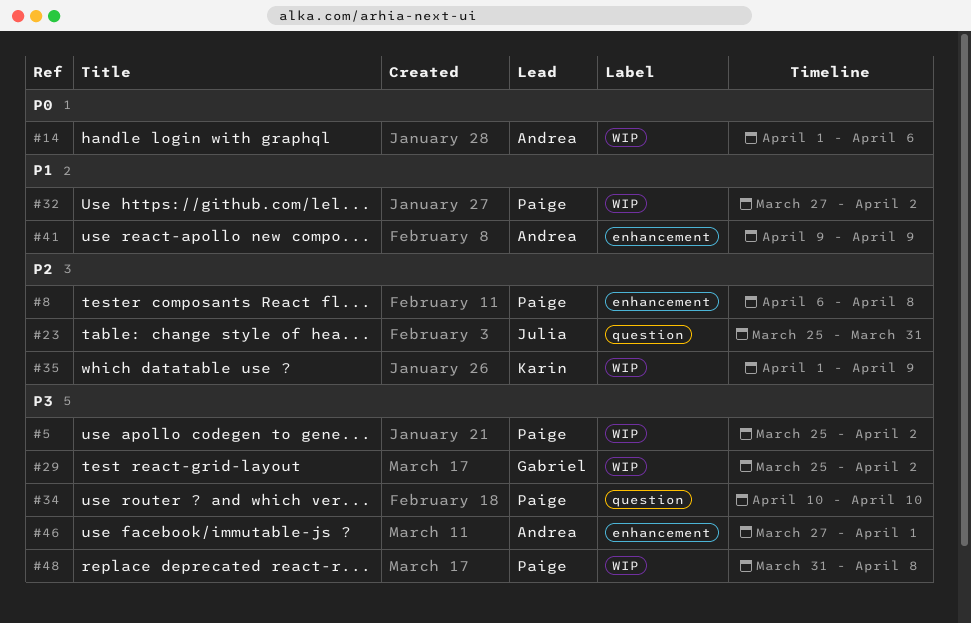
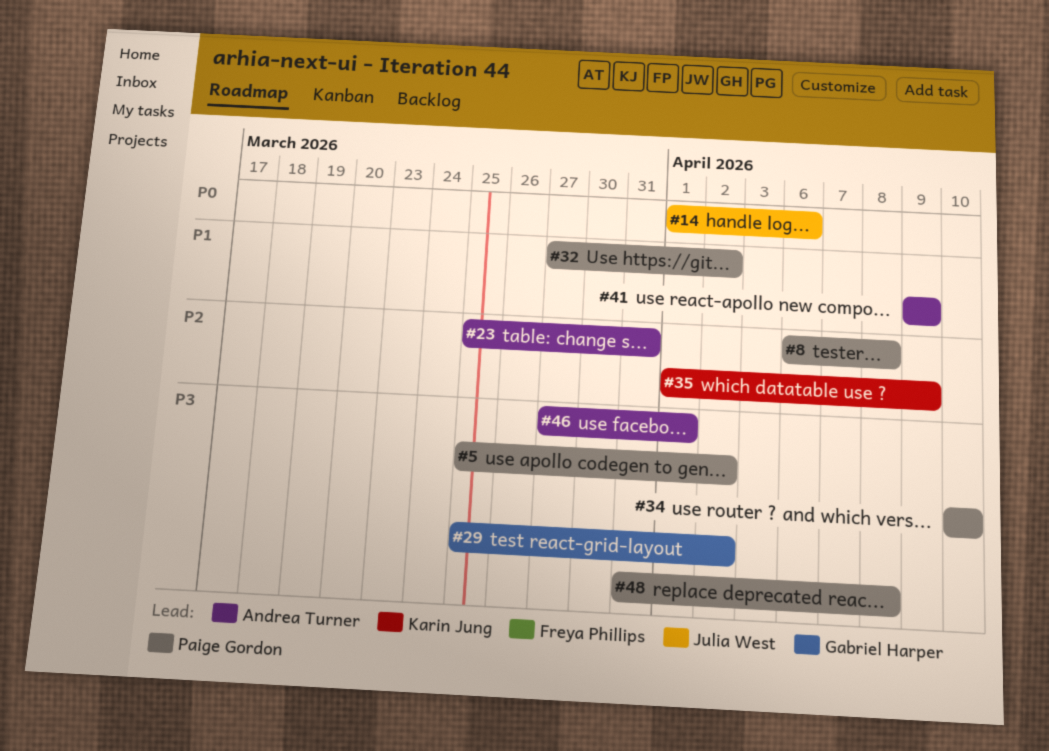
#14, owner: Andrea Turner -> Julia West
#23, owner: Julia West -> Andrea Turner

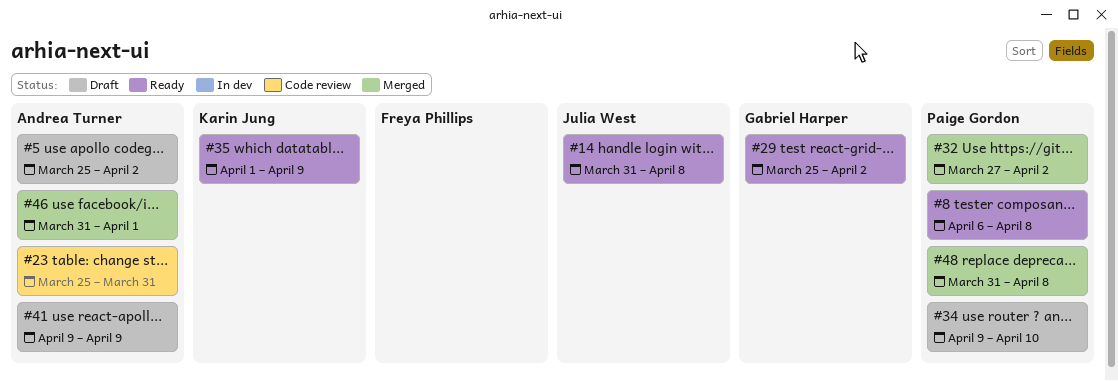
#5, owner: Paige Gordon -> Andrea Turner
#14, start: Apr 1 -> Mar 31
#14, due: Apr 6 -> Apr 8
#34, start: Apr 10 -> Apr 9
#46, start: Mar 27 -> Mar 31

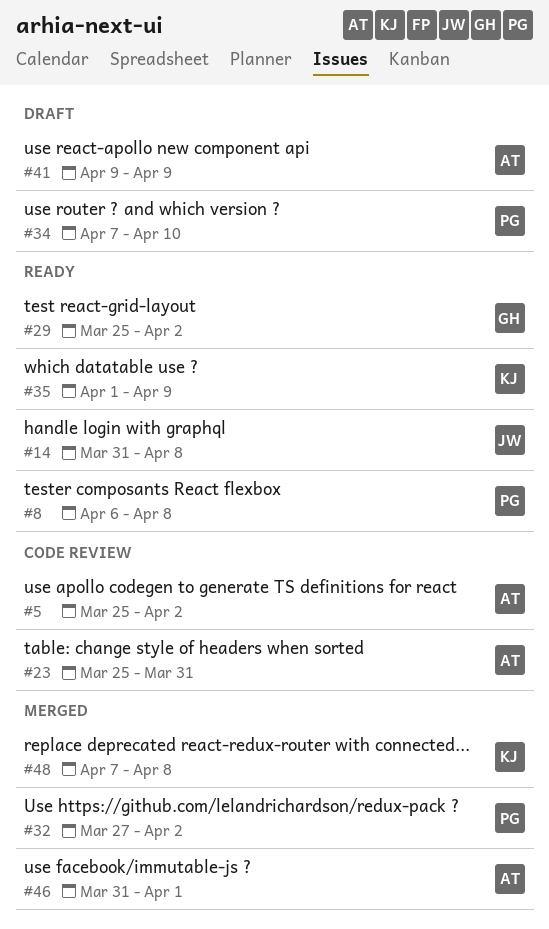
#5, status: Draft -> Code review
#34, start: Apr 9 -> Apr 7
#48, owner: Paige Gordon -> Karin Jung
#48, start: Mar 31 -> Apr 7

